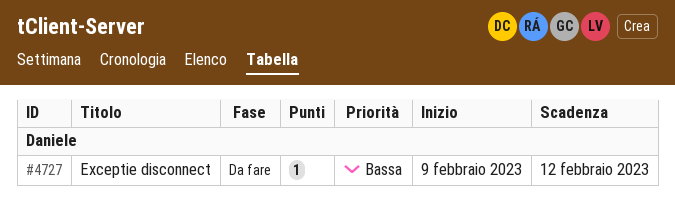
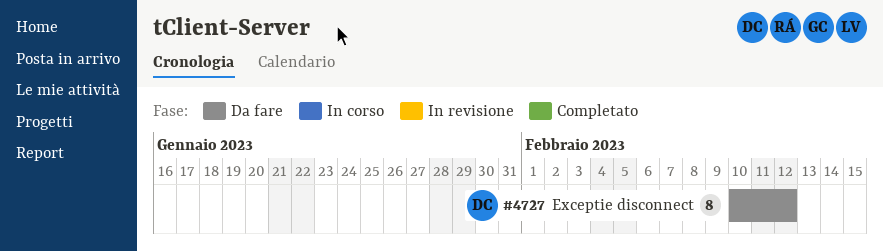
#4727, estimate: 1 -> 8
#4727, start: Feb 9 -> Feb 10

